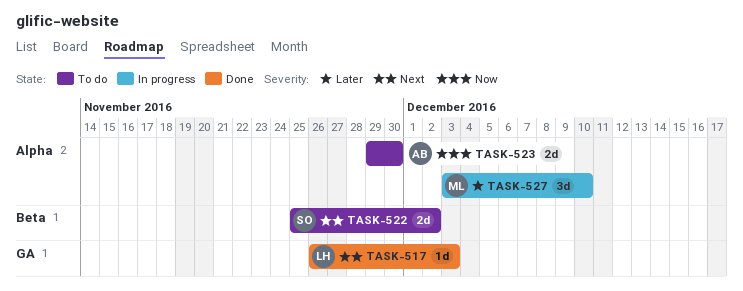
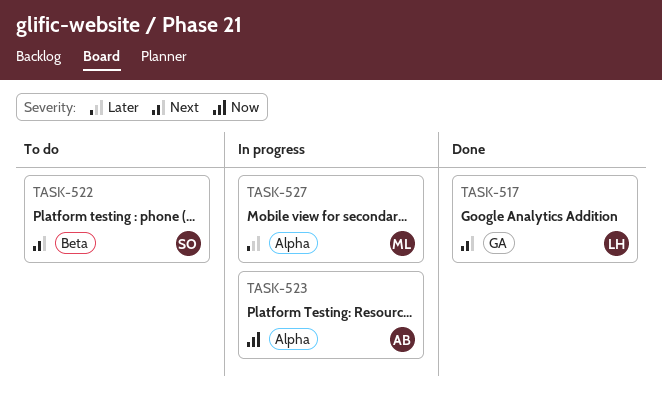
TASK-523, status: To do -> In progress

